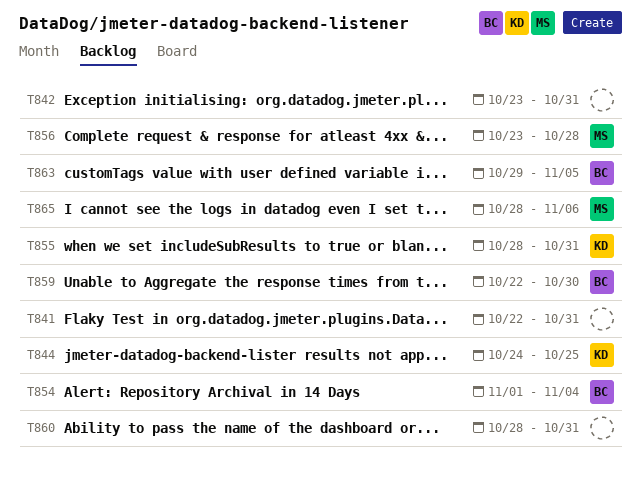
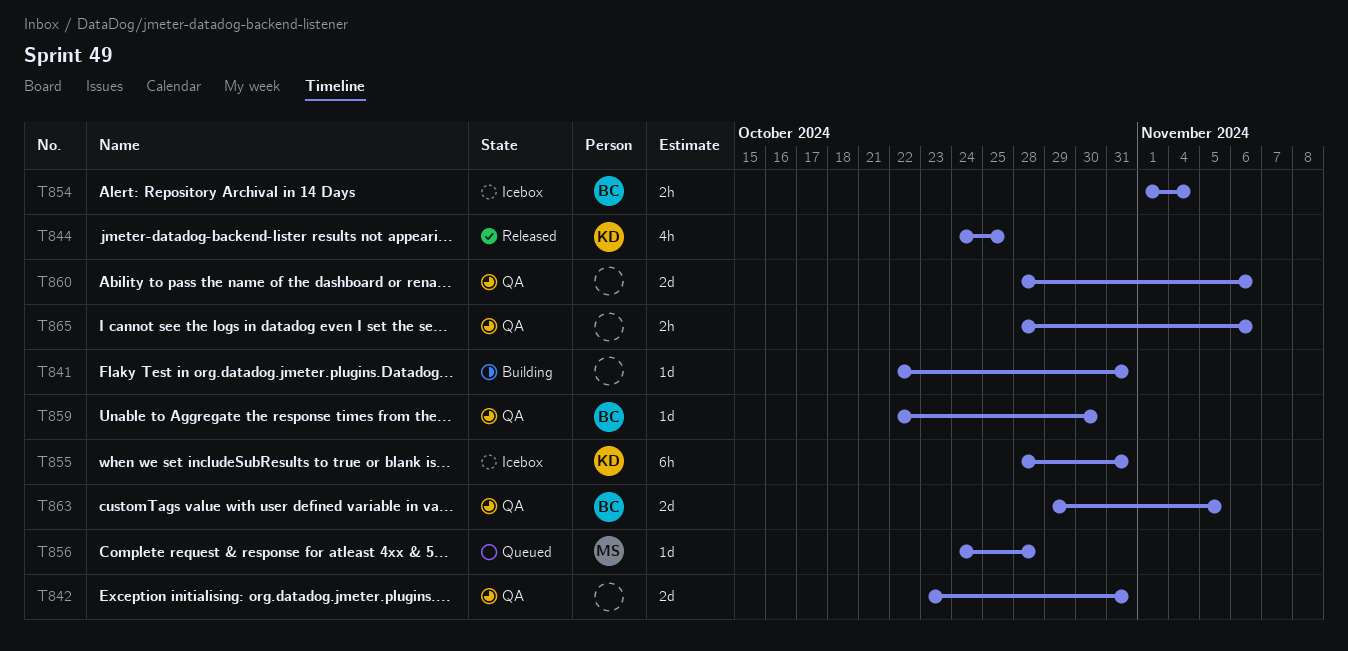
T856, start: Oct 23 -> Oct 24
T860, due: Oct 31 -> Nov 6
T865, owner: MS -> none

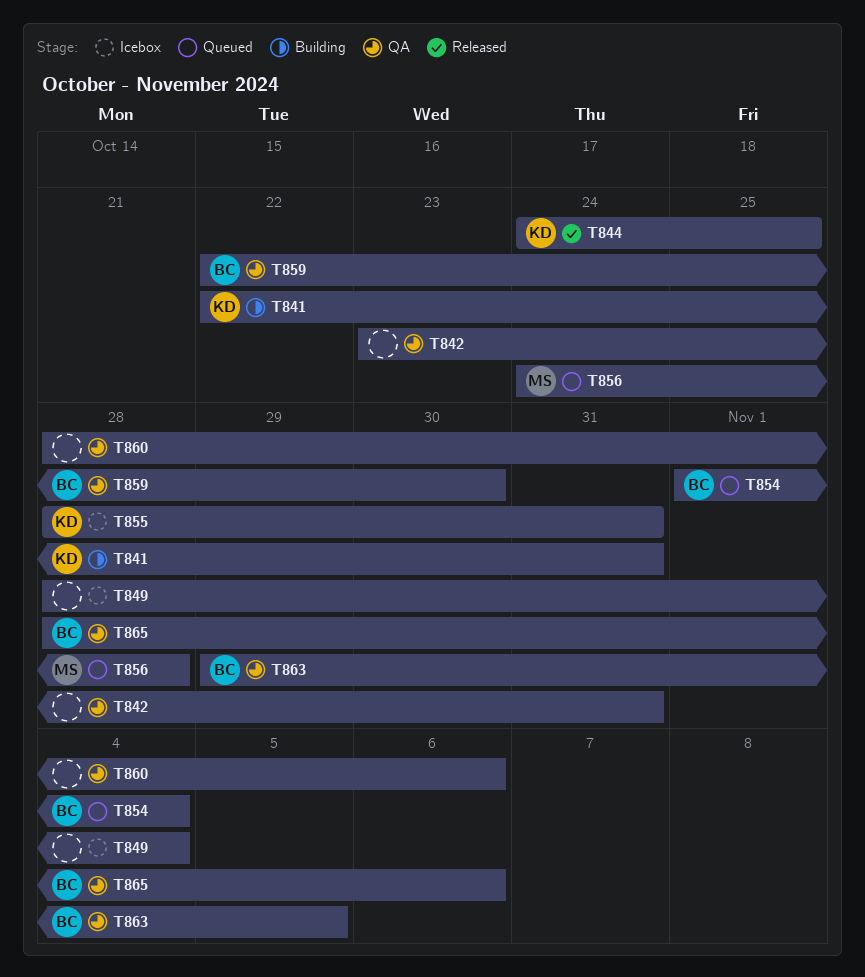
T841, owner: none -> KD
T849: none -> present
T854, status: Icebox -> Queued
T865, owner: none -> BC

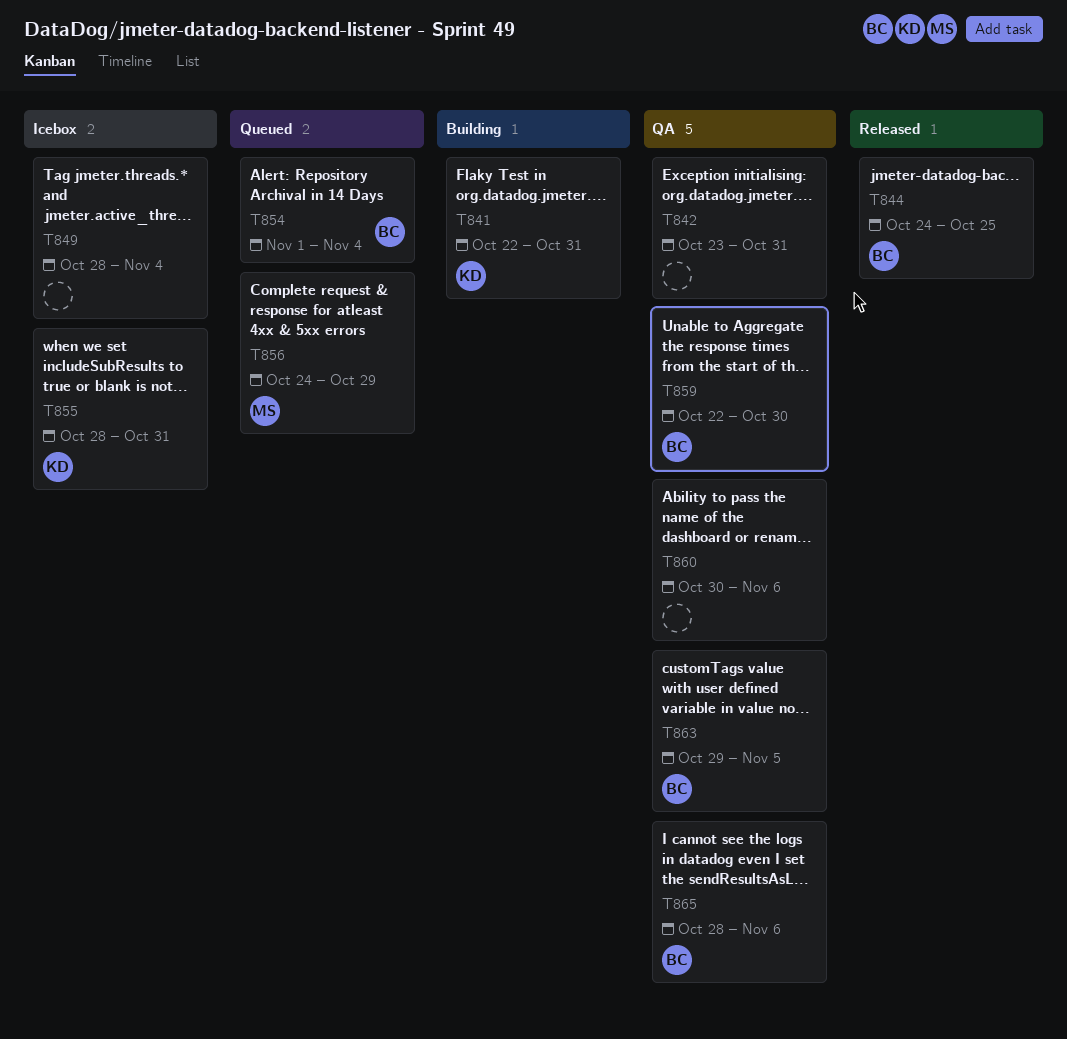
T844, owner: KD -> BC
T856, due: Oct 28 -> Oct 29
T860, start: Oct 28 -> Oct 30

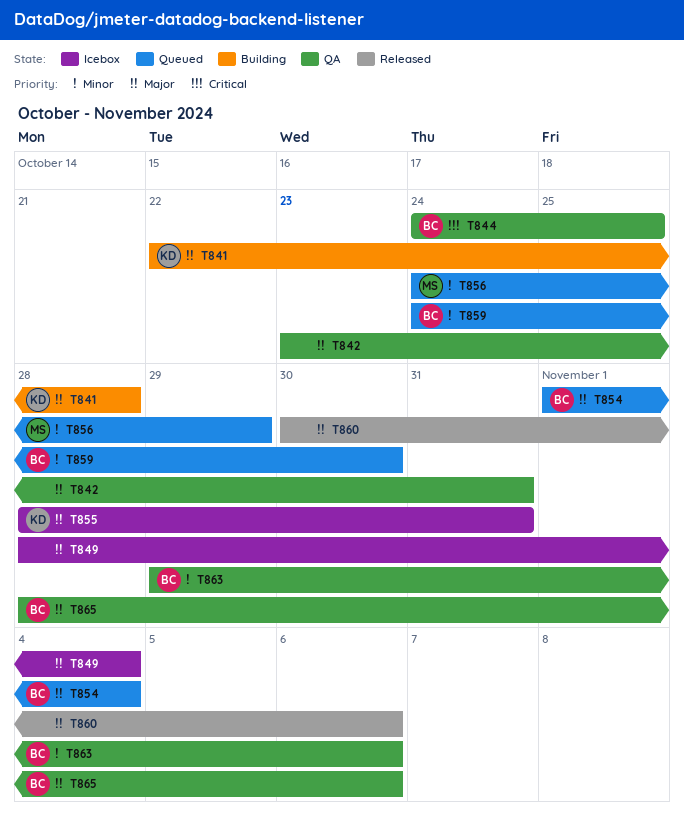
T841, due: Oct 31 -> Oct 28
T844, status: Released -> QA
T859, status: QA -> Queued
T859, start: Oct 22 -> Oct 24
T860, status: QA -> Released
T863, due: Nov 5 -> Nov 6

